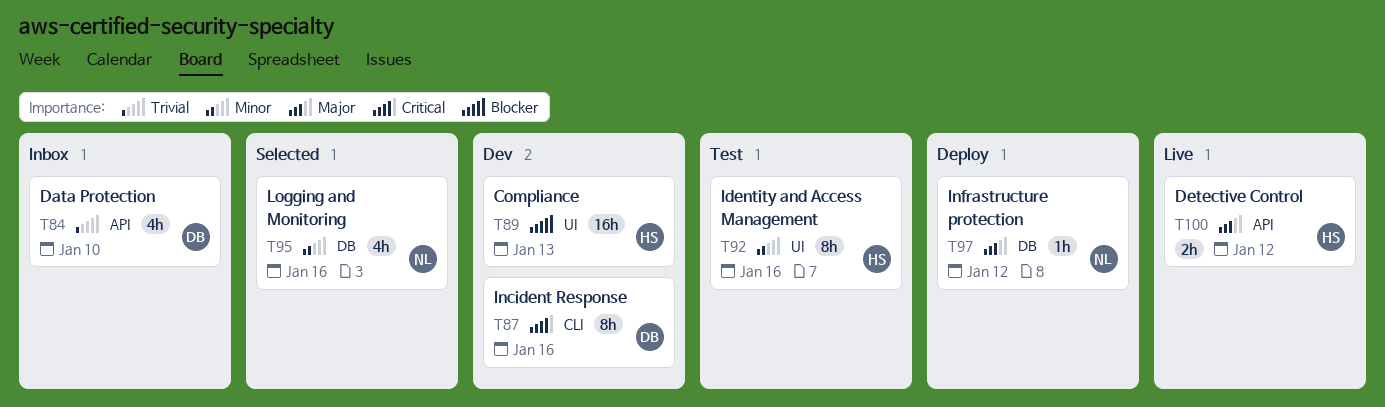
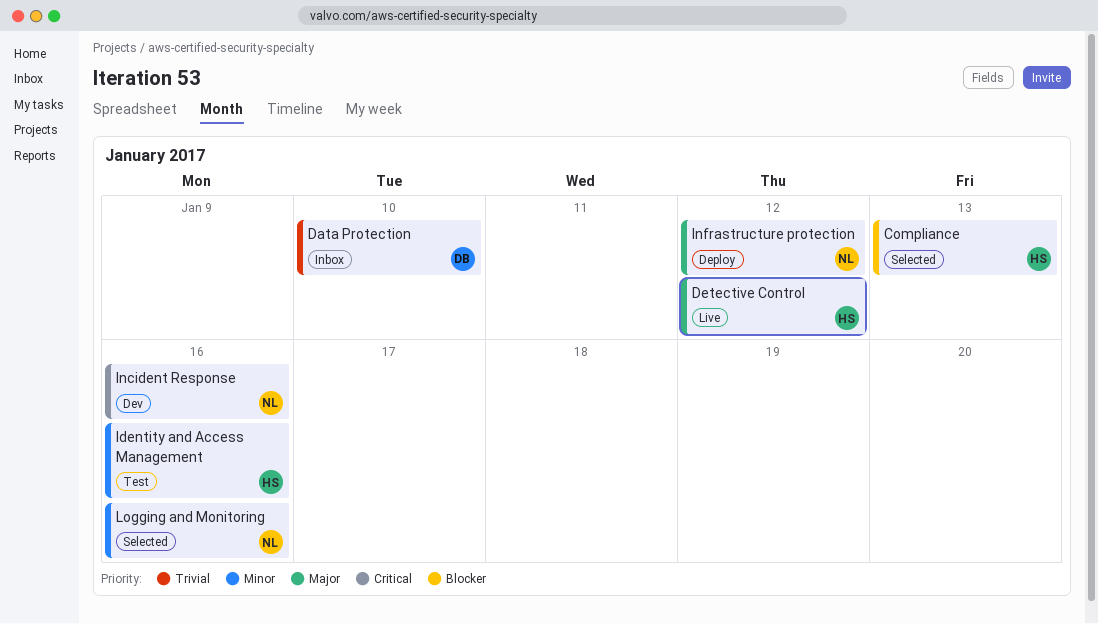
Compliance, status: Dev -> Selected
Incident Response, owner: DB -> NL

